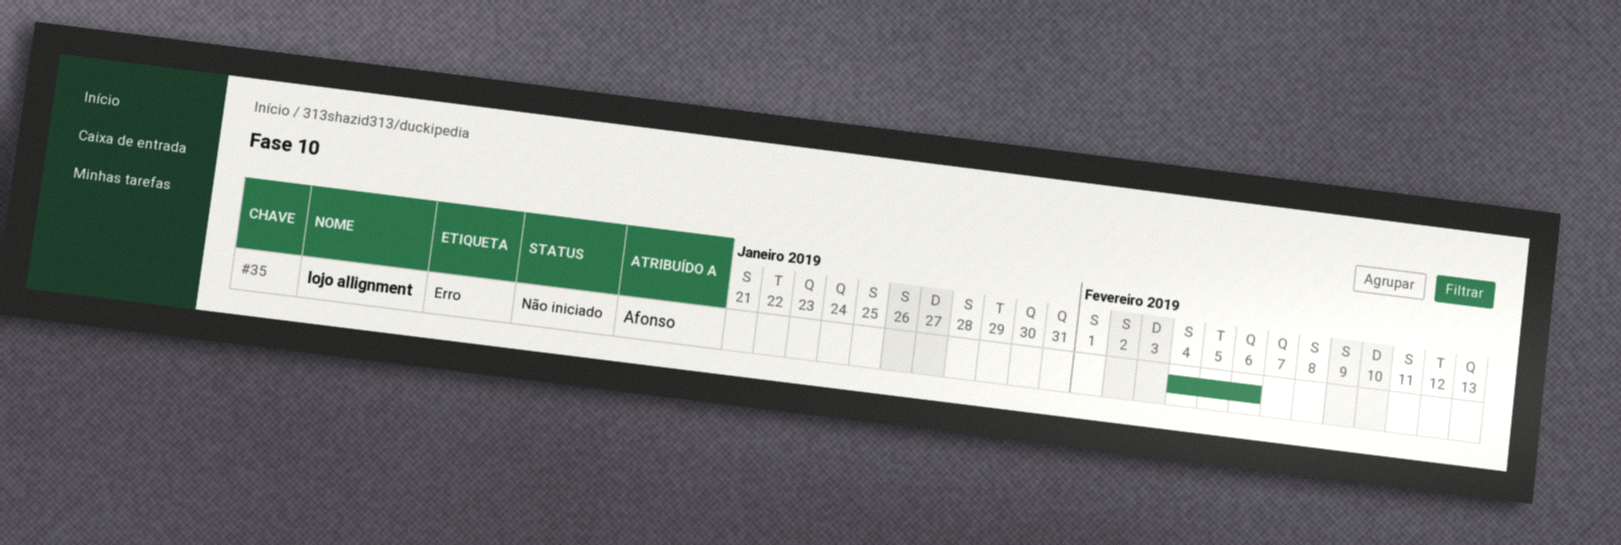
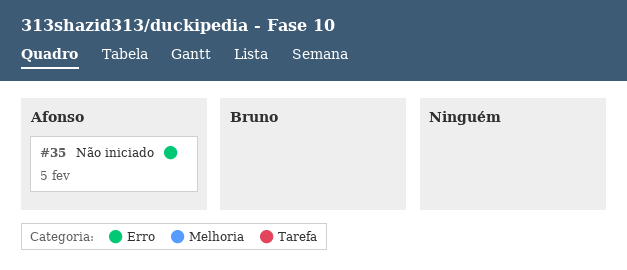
#35, due: Feb 6 -> Feb 5

